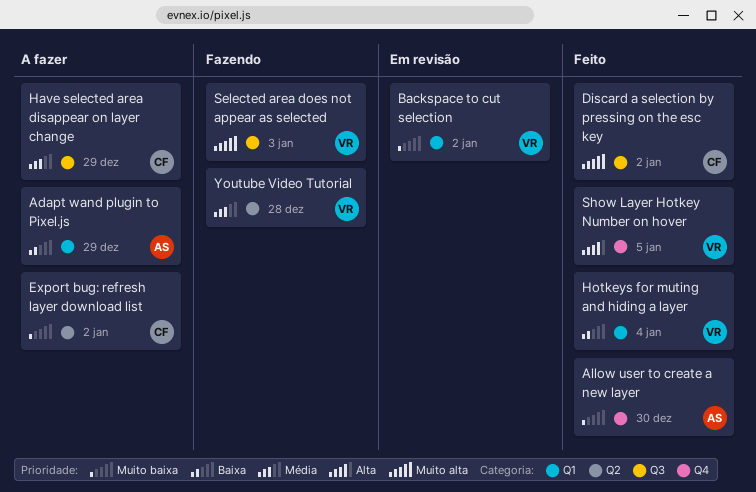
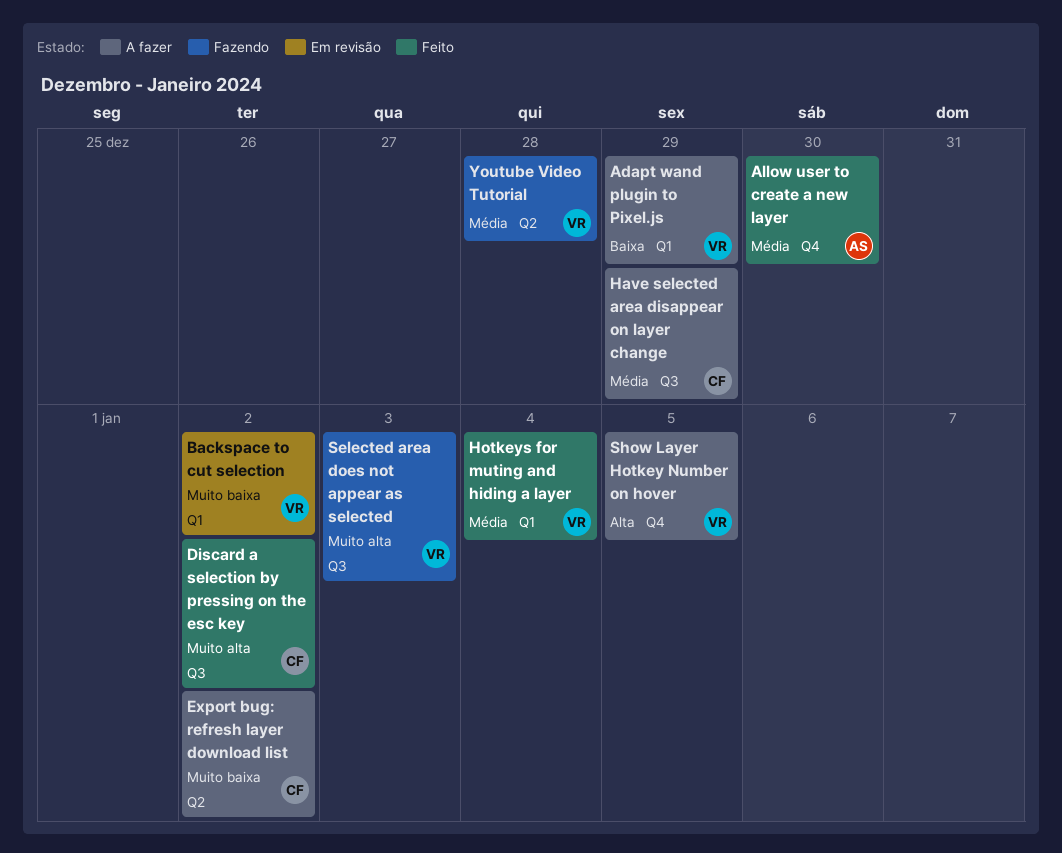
Adapt wand plugin to Pixel.js, owner: AS -> VR
Allow user to create a new layer, priority: Muito baixa -> Média
Hotkeys for muting and hiding a layer, priority: Baixa -> Média
Show Layer Hotkey Number on hover, status: Feito -> A fazer

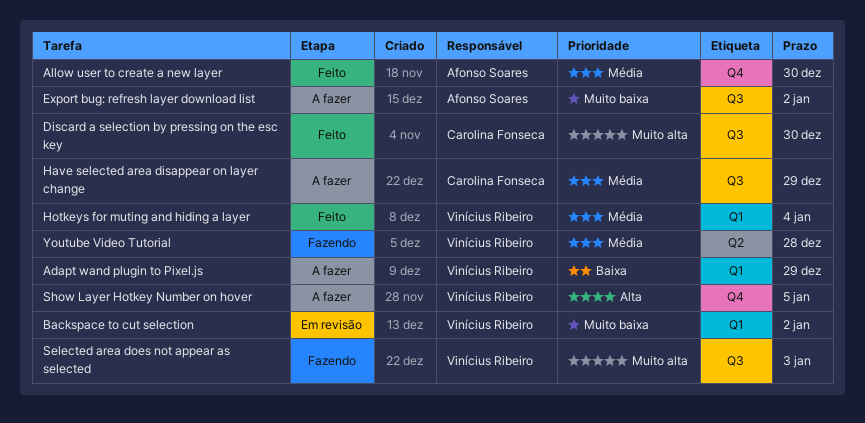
Discard a selection by pressing on the esc key, due: Jan 2 -> Dec 30
Export bug: refresh layer download list, owner: Carolina Fonseca -> Afonso Soares
Export bug: refresh layer download list, label: Q2 -> Q3

